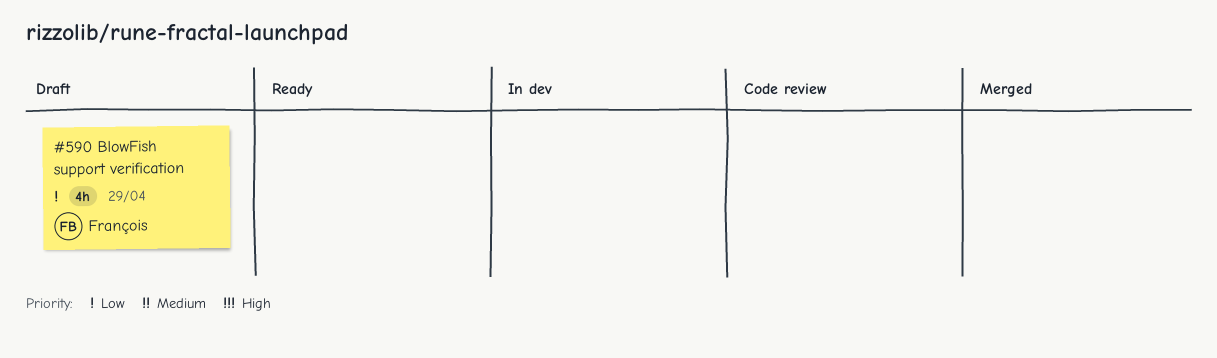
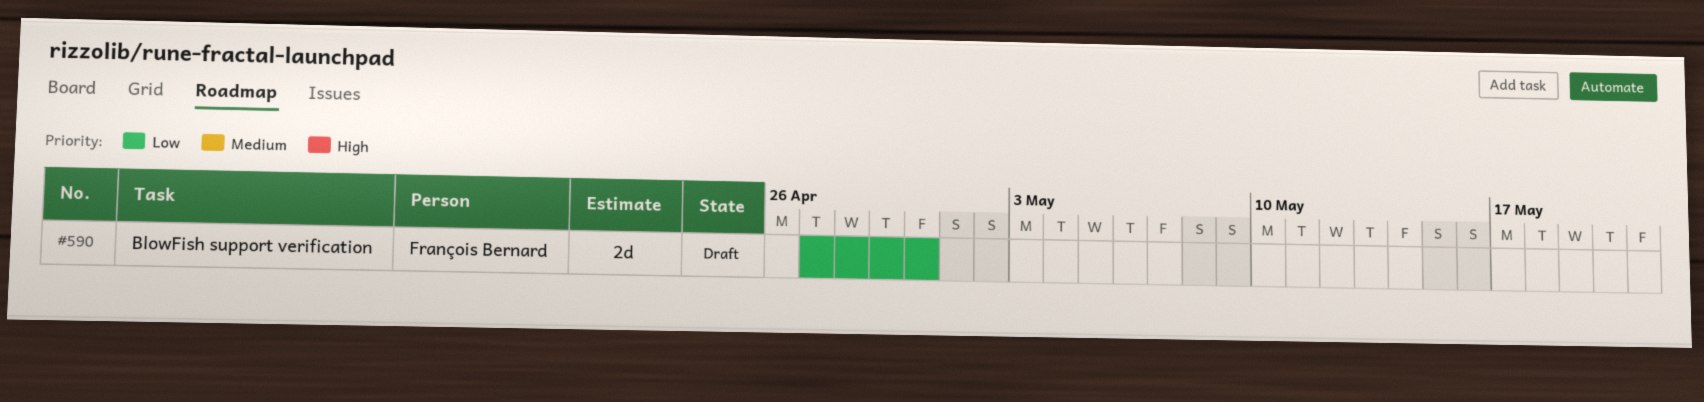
#590, estimate: 4h -> 2d
#590, due: Apr 29 -> Apr 30

